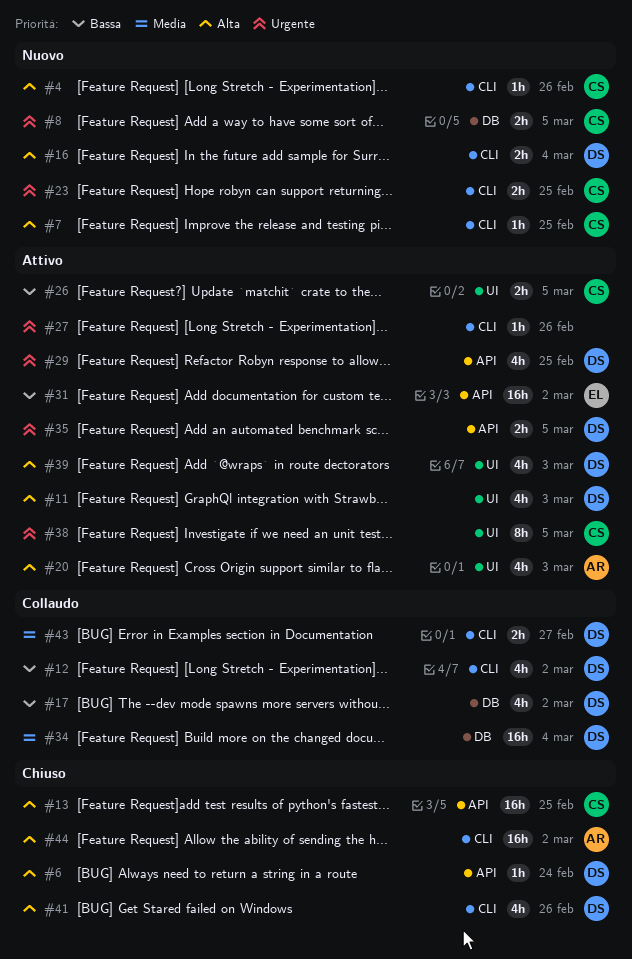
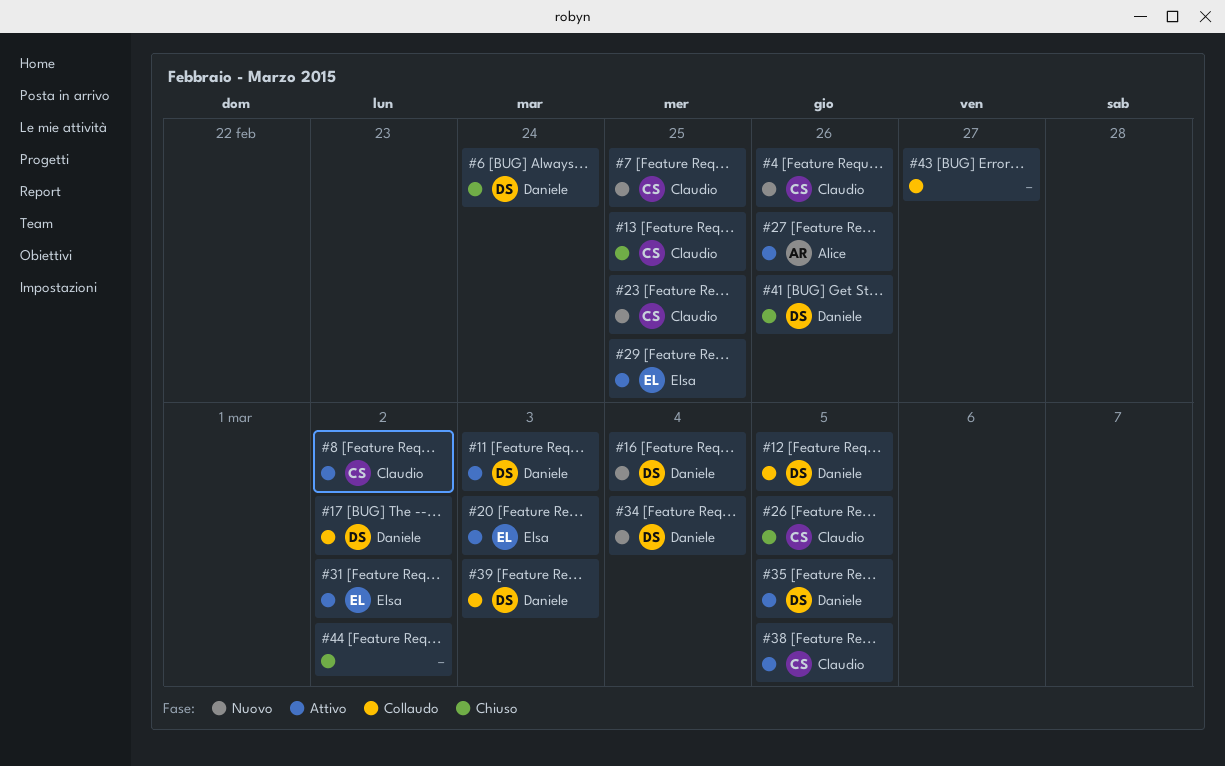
#8, status: Nuovo -> Attivo
#8, due: Mar 5 -> Mar 2
#12, due: Mar 2 -> Mar 5
#20, owner: Alice -> Elsa
#26, status: Attivo -> Chiuso
#27, owner: none -> Alice
#29, owner: Daniele -> Elsa
#34, status: Collaudo -> Nuovo
#39, status: Attivo -> Collaudo
#43, owner: Daniele -> none
#44, owner: Alice -> none

